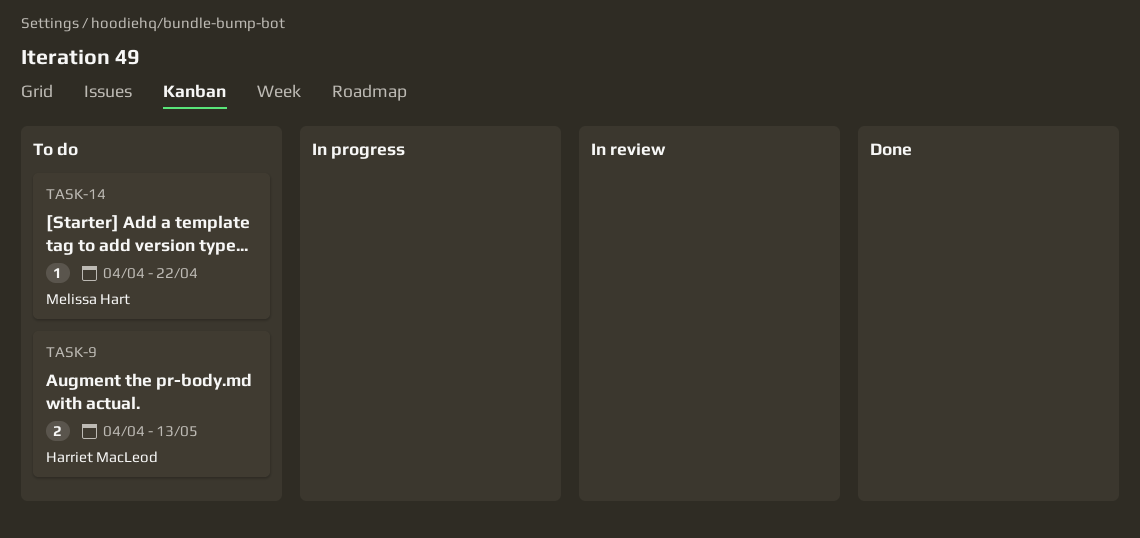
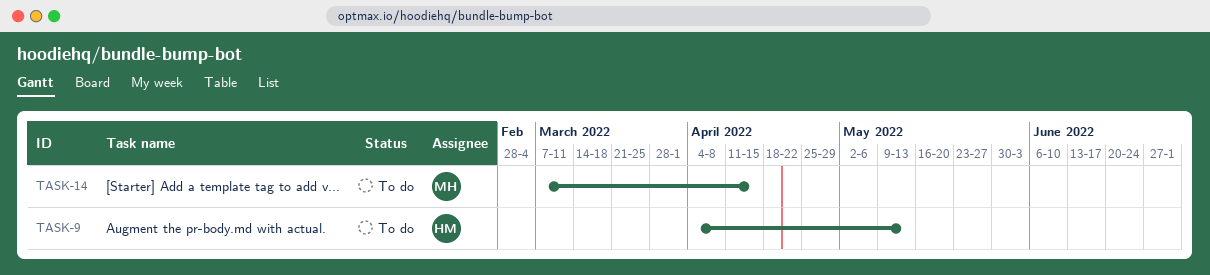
TASK-14, start: Apr 4 -> Mar 7
TASK-14, due: Apr 22 -> Apr 15

